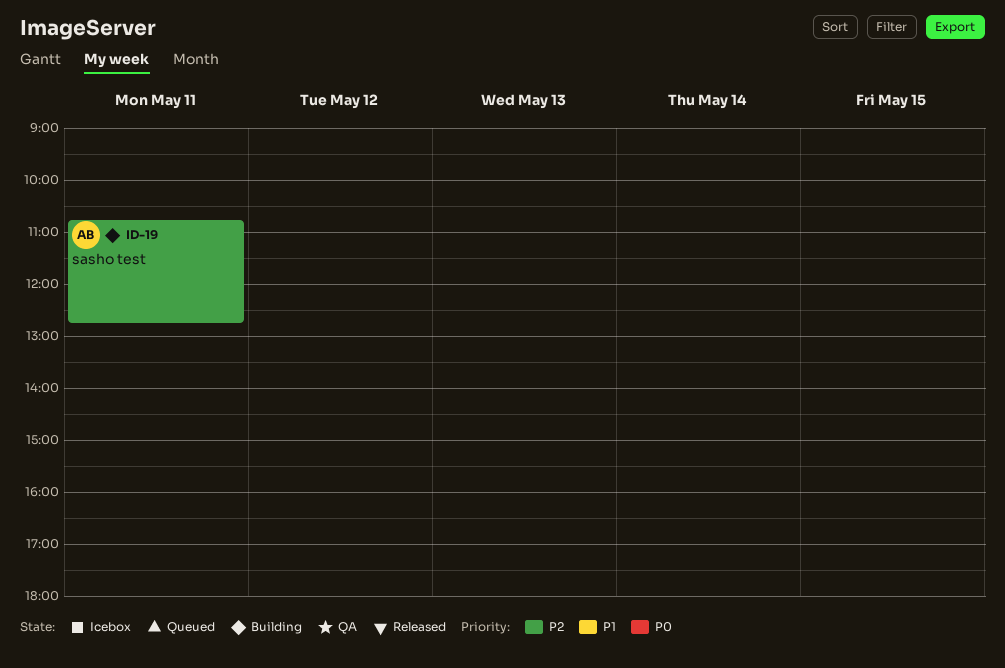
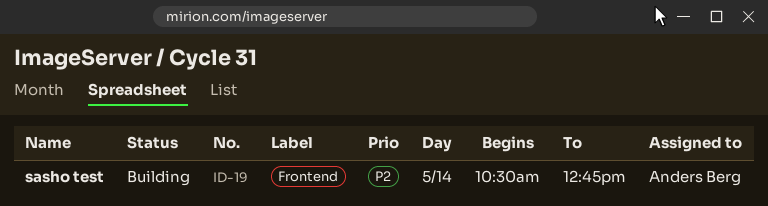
ID-19, day: May 11 -> May 14
ID-19, begins: 10:45 -> 10:30

